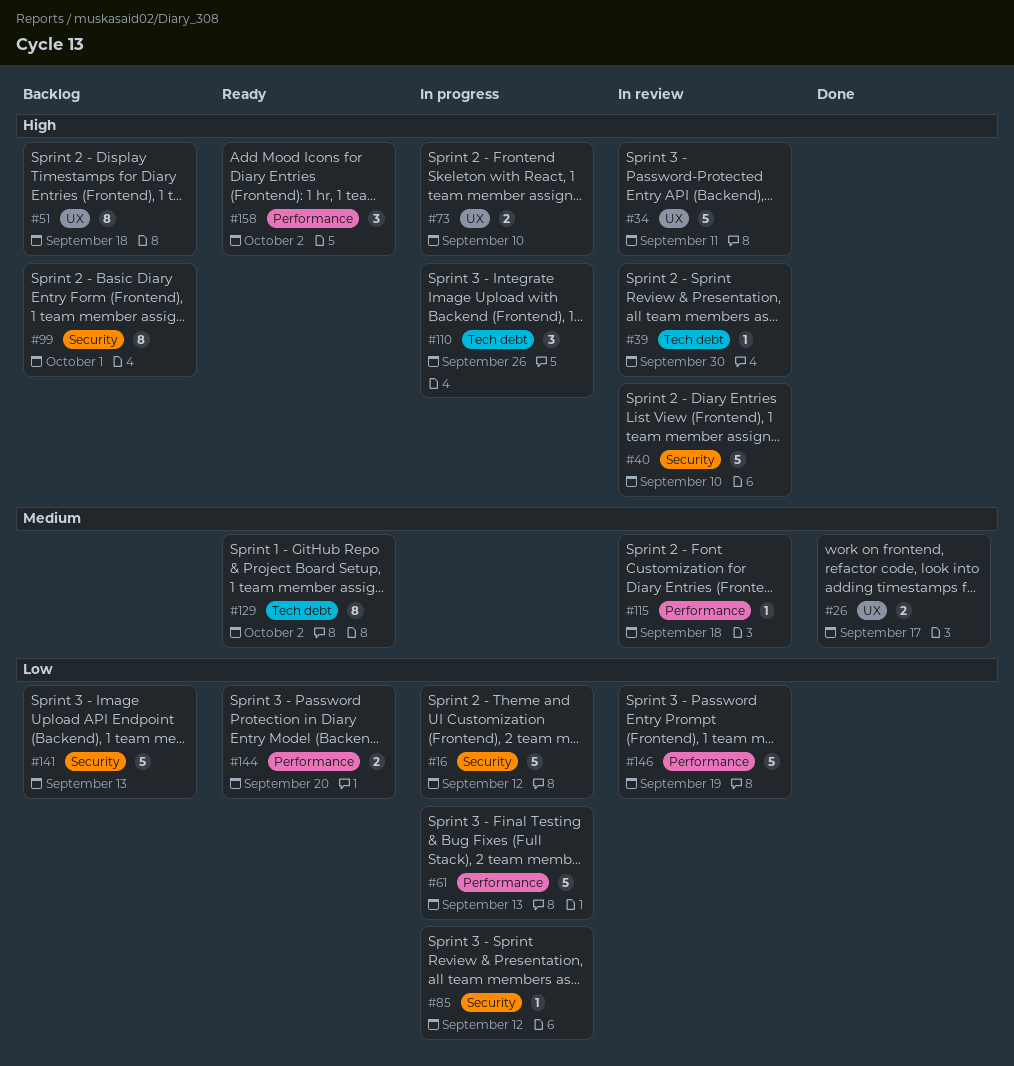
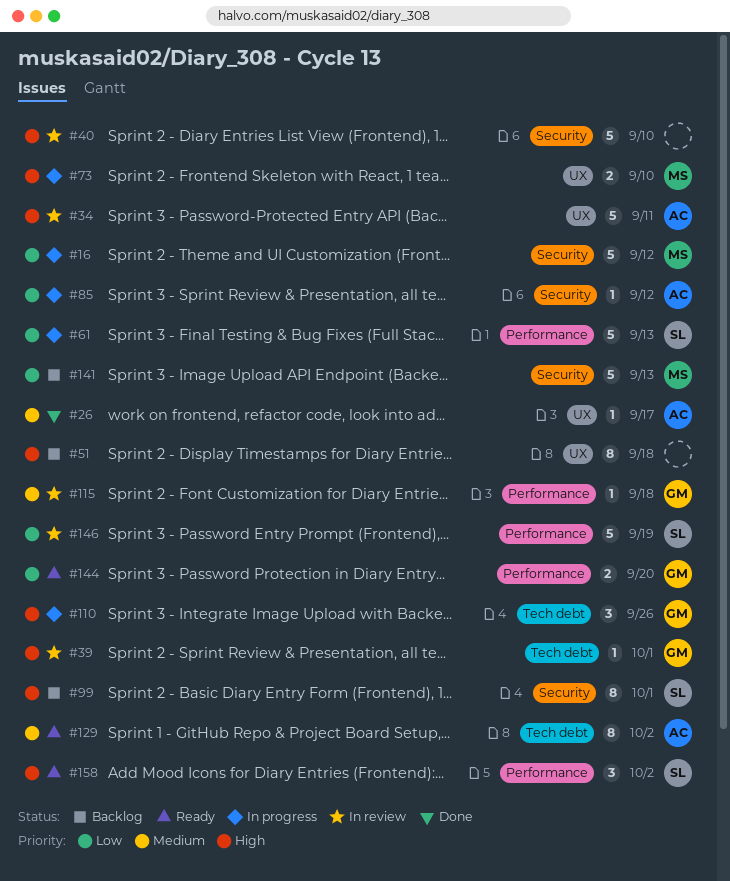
#26, estimate: 2 -> 1
#39, due: Sep 30 -> Oct 1

